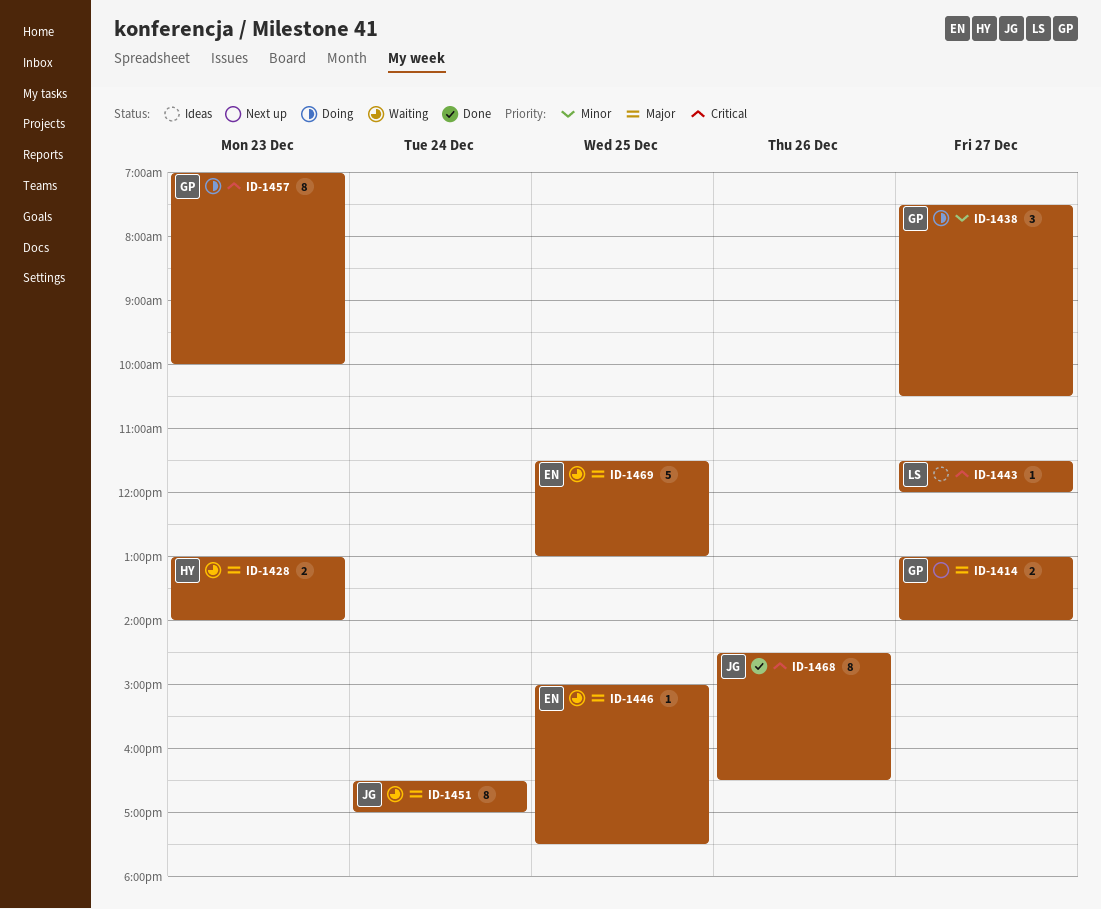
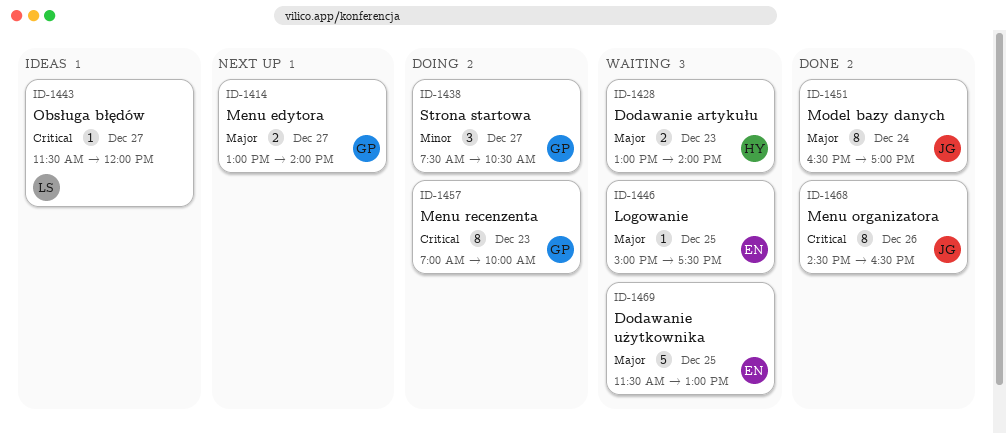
ID-1451, status: Waiting -> Done

